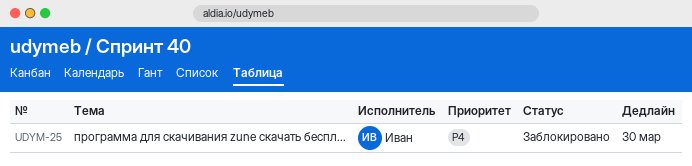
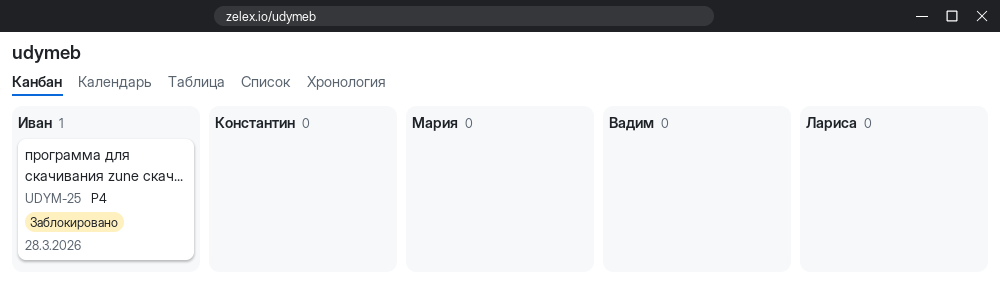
UDYM-25, due: Mar 30 -> Mar 28

